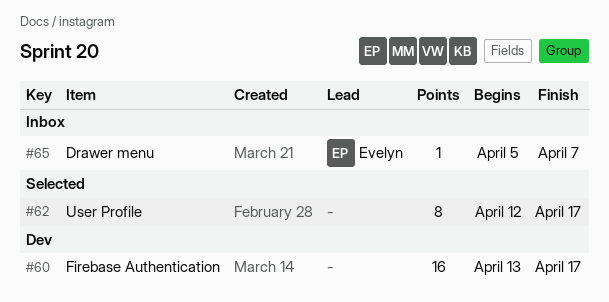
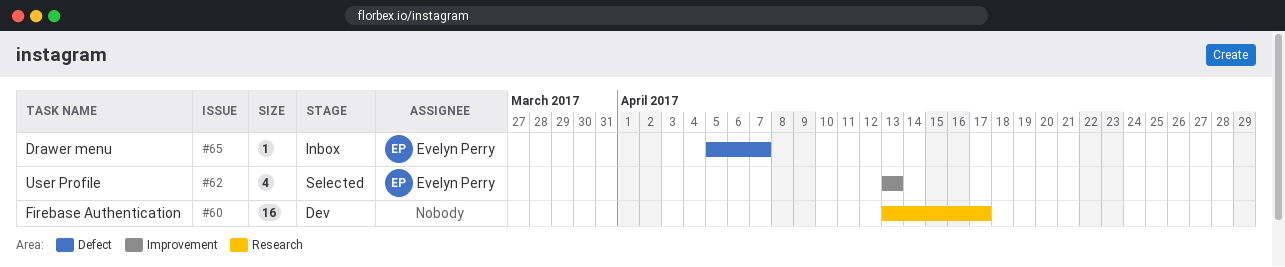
#62, owner: none -> Evelyn Perry
#62, estimate: 8 -> 4
#62, start: Apr 12 -> Apr 13
#62, due: Apr 17 -> Apr 13

